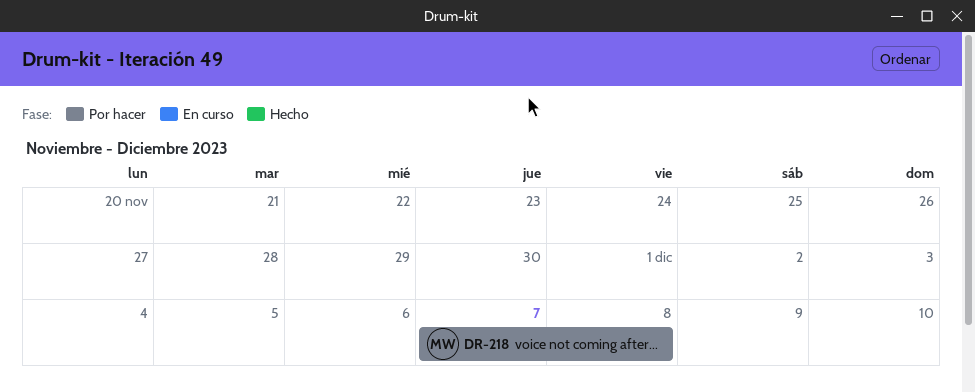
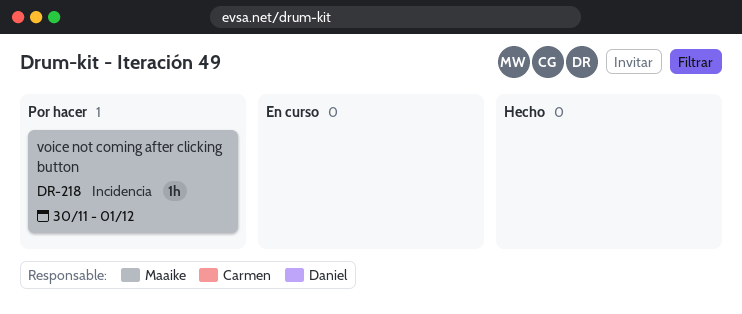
DR-218, start: Dec 7 -> Nov 30
DR-218, due: Dec 8 -> Dec 1

